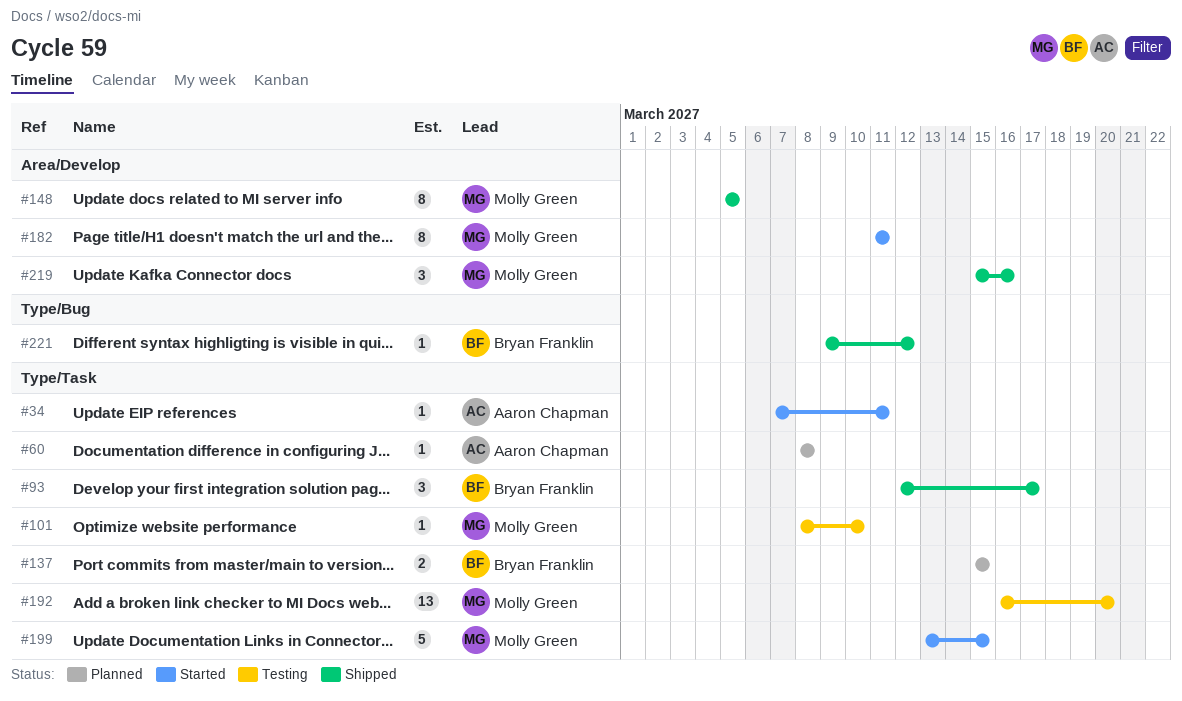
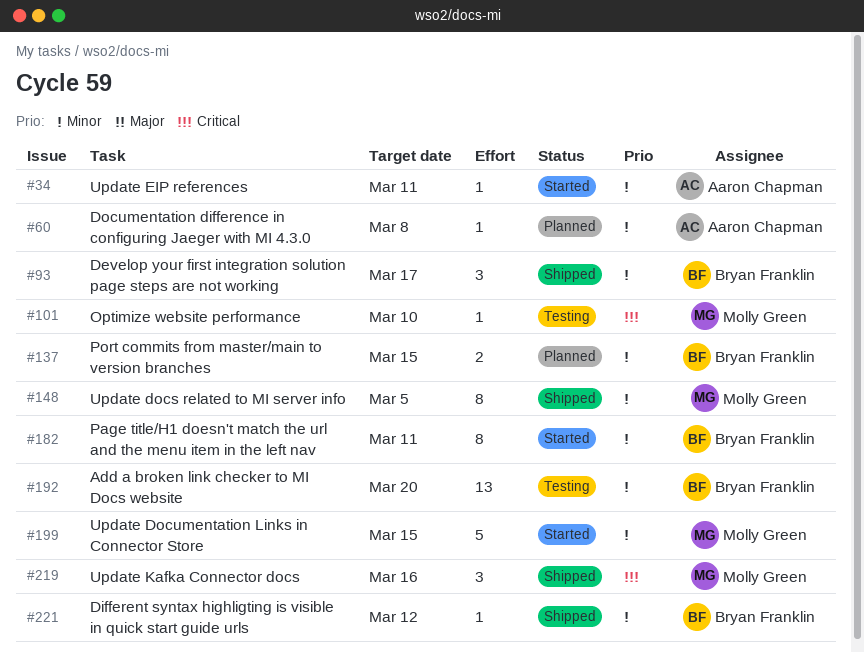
#182, owner: Molly Green -> Bryan Franklin
#192, owner: Molly Green -> Bryan Franklin

